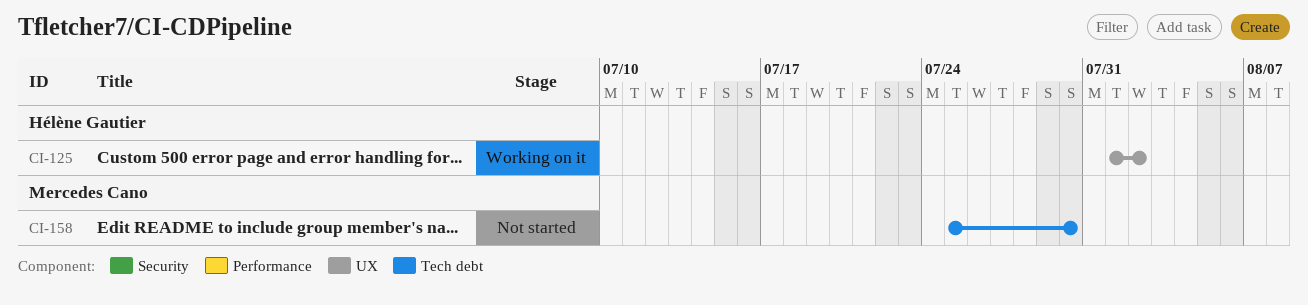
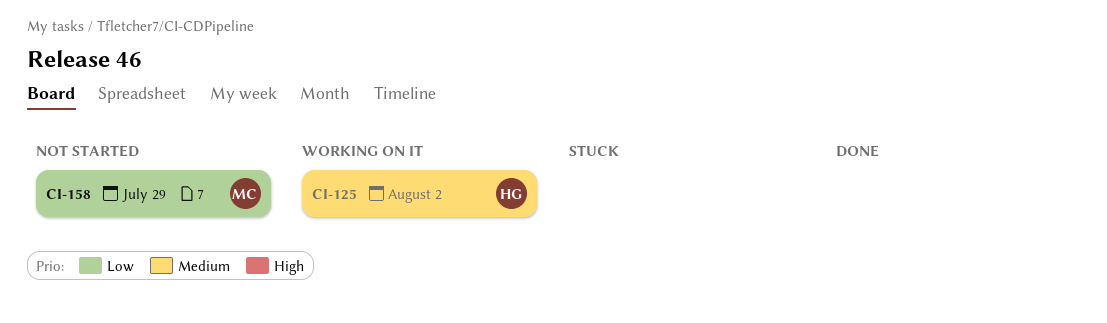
CI-158, due: Jul 30 -> Jul 29

